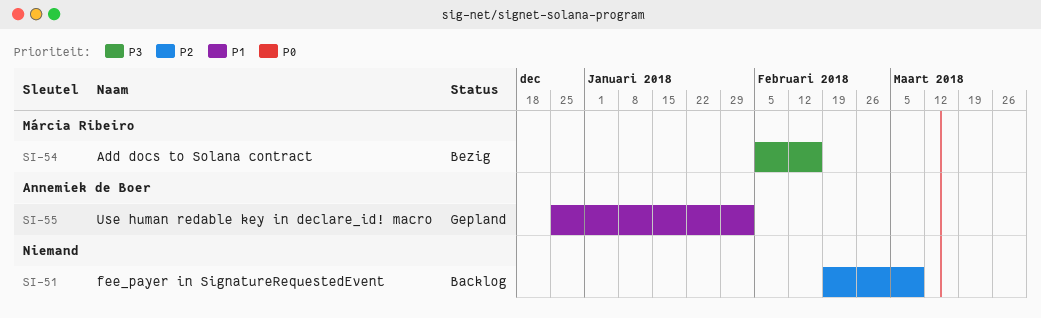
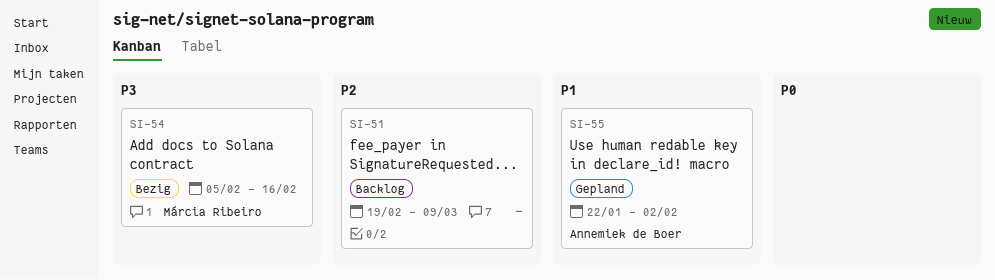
SI-55, start: Dec 25 -> Jan 22

